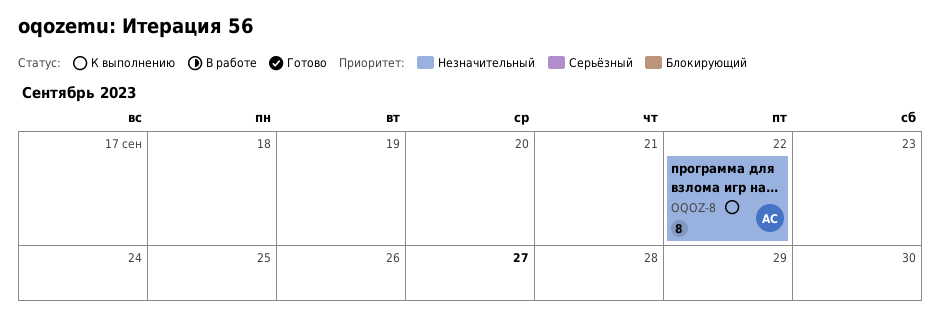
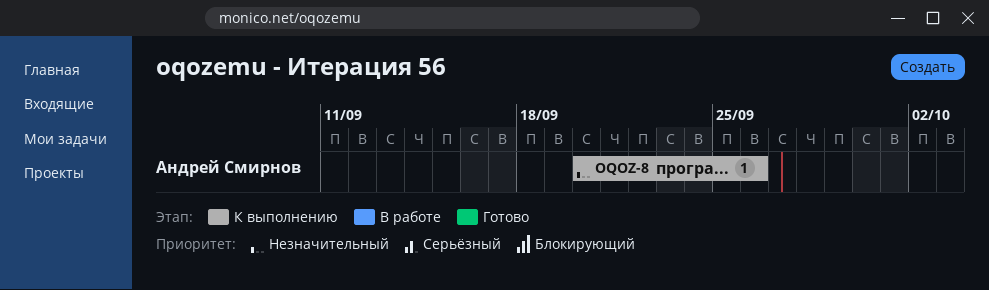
OQOZ-8, estimate: 8 -> 1
OQOZ-8, due: Sep 22 -> Sep 26

